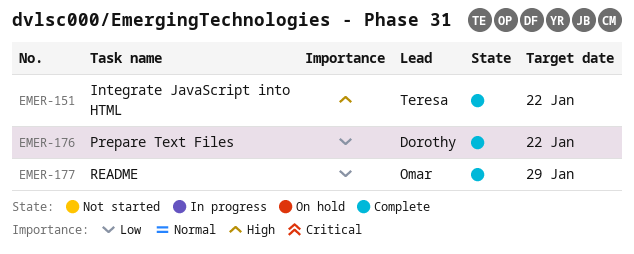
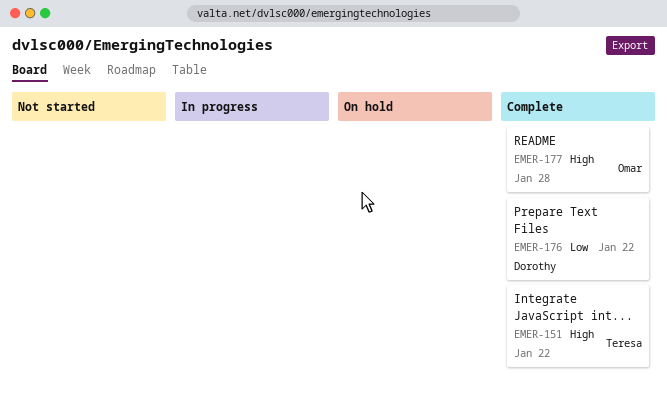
EMER-177, priority: Low -> High
EMER-177, due: Jan 29 -> Jan 28

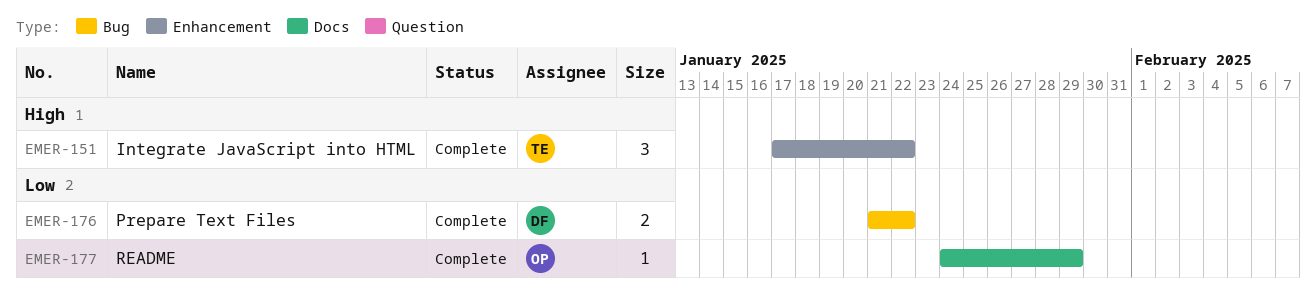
EMER-177, priority: High -> Low
EMER-177, due: Jan 28 -> Jan 29

